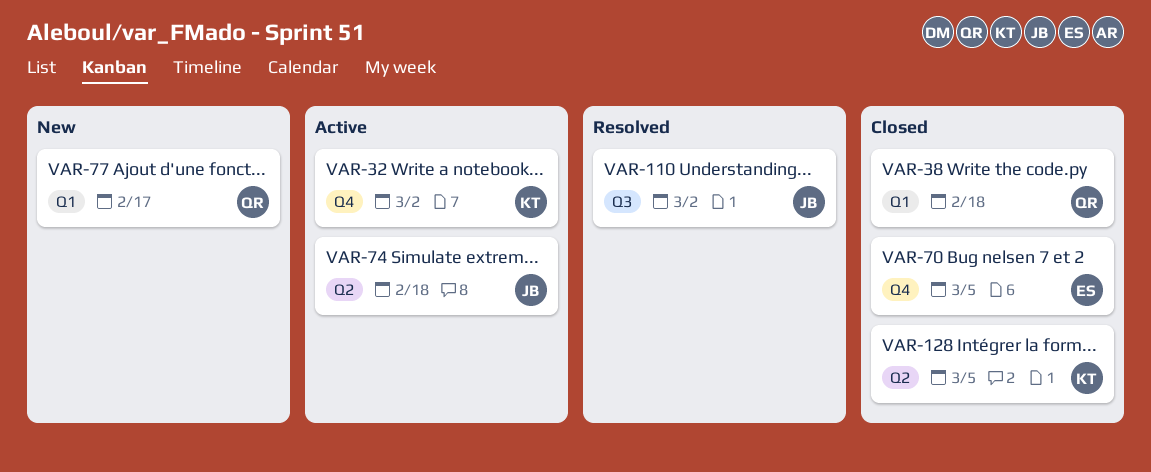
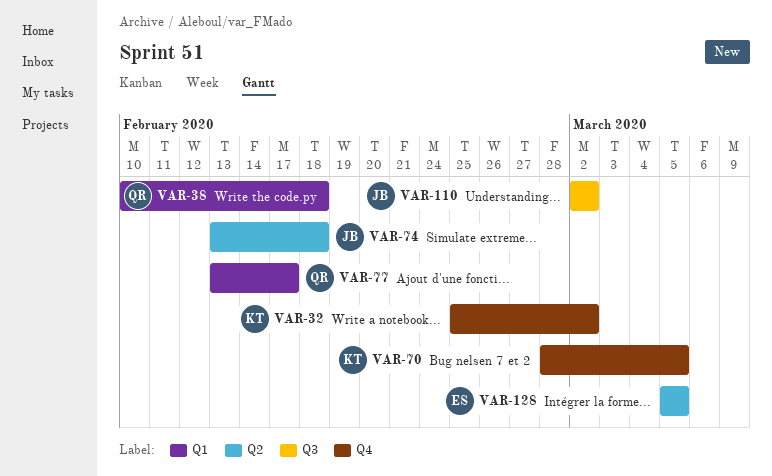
VAR-70, owner: ES -> KT
VAR-128, owner: KT -> ES

